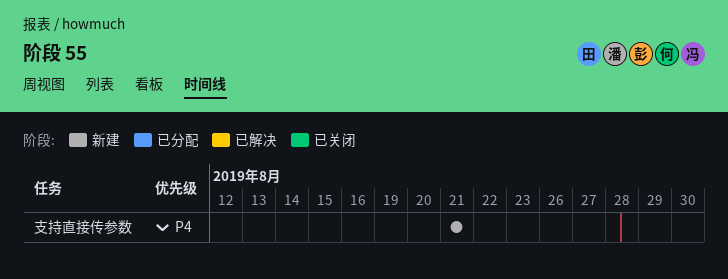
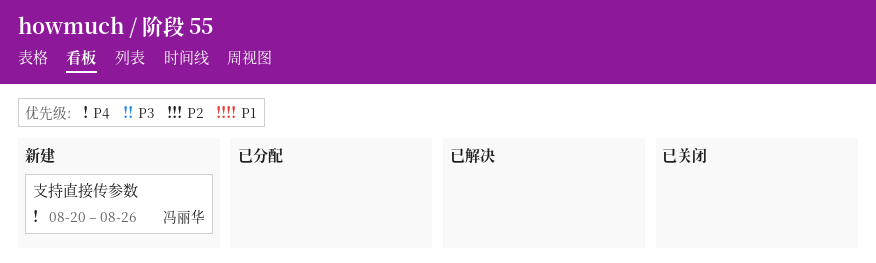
支持直接传参数, start: Aug 21 -> Aug 20
支持直接传参数, due: Aug 21 -> Aug 26

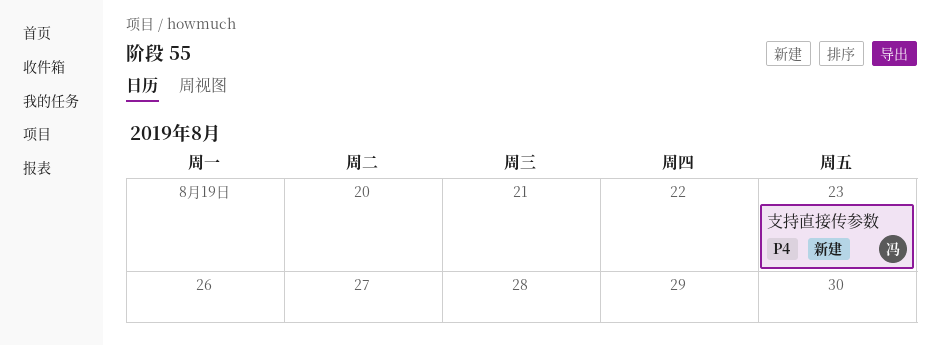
支持直接传参数, due: Aug 26 -> Aug 23

